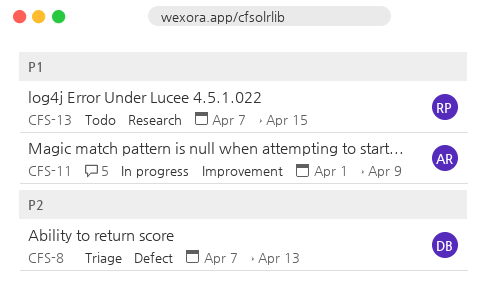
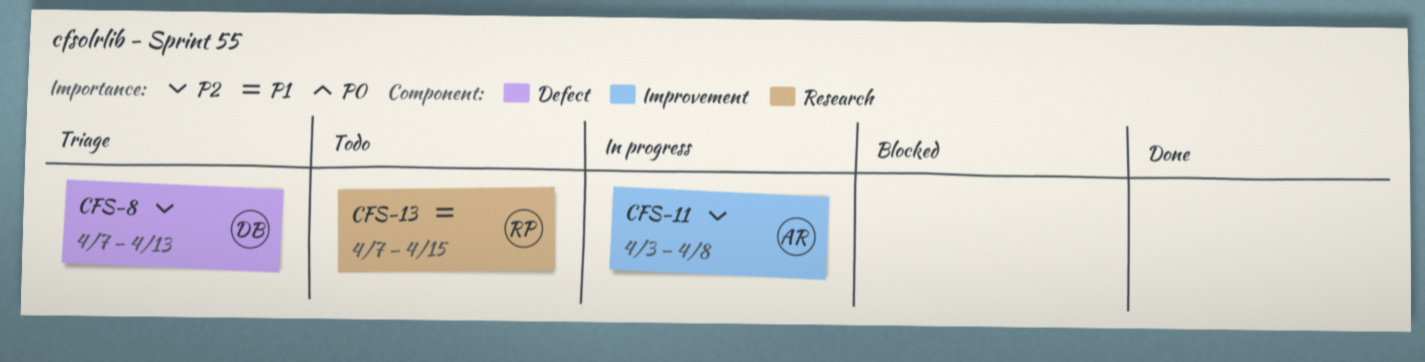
CFS-11, priority: P1 -> P2
CFS-11, start: Apr 1 -> Apr 3
CFS-11, due: Apr 9 -> Apr 8

